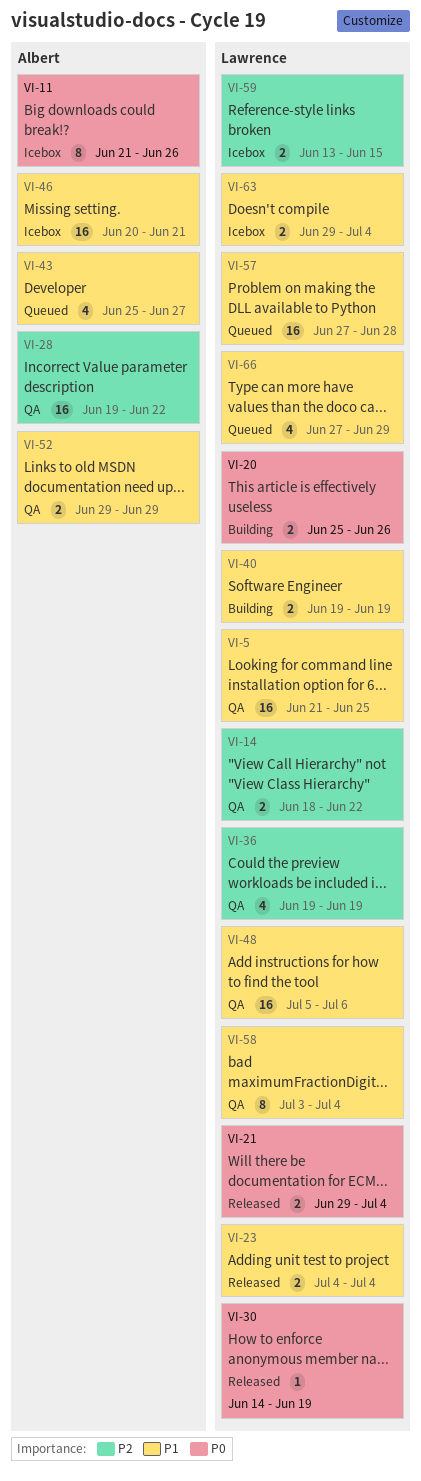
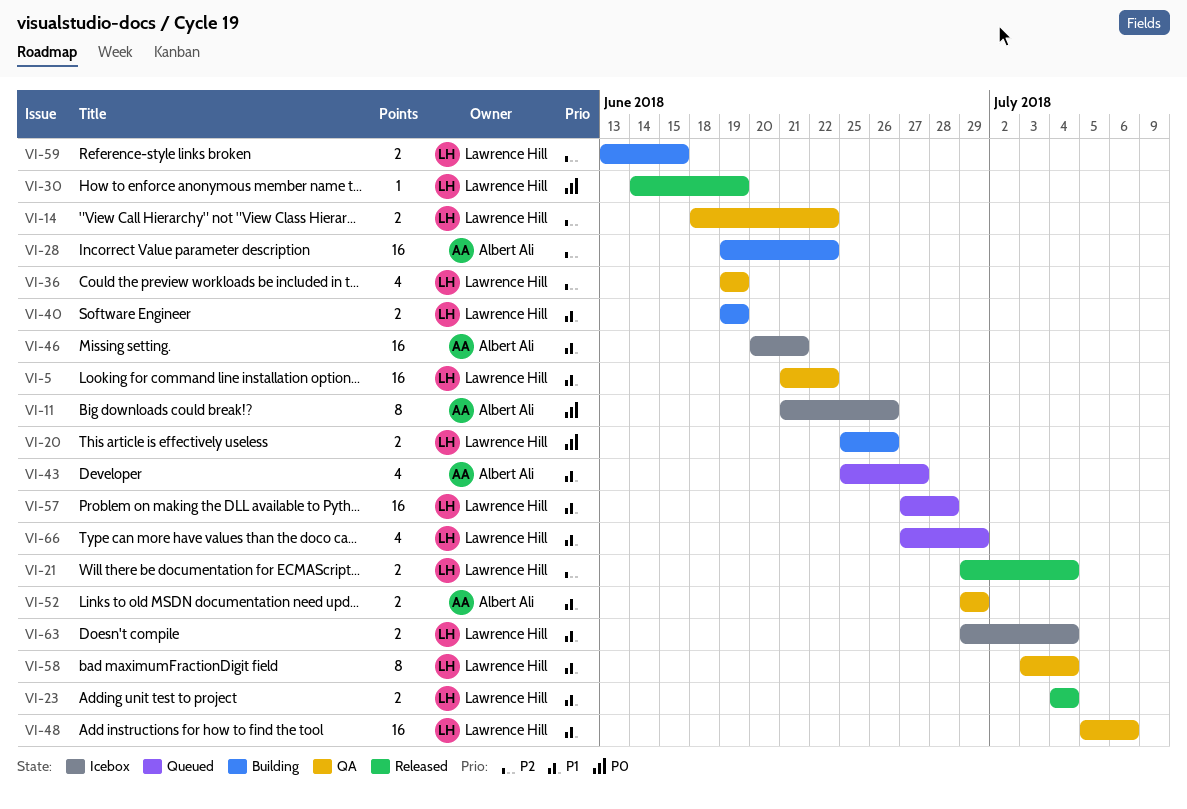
VI-5, due: Jun 25 -> Jun 22
VI-21, priority: P0 -> P2
VI-28, status: QA -> Building
VI-59, status: Icebox -> Building

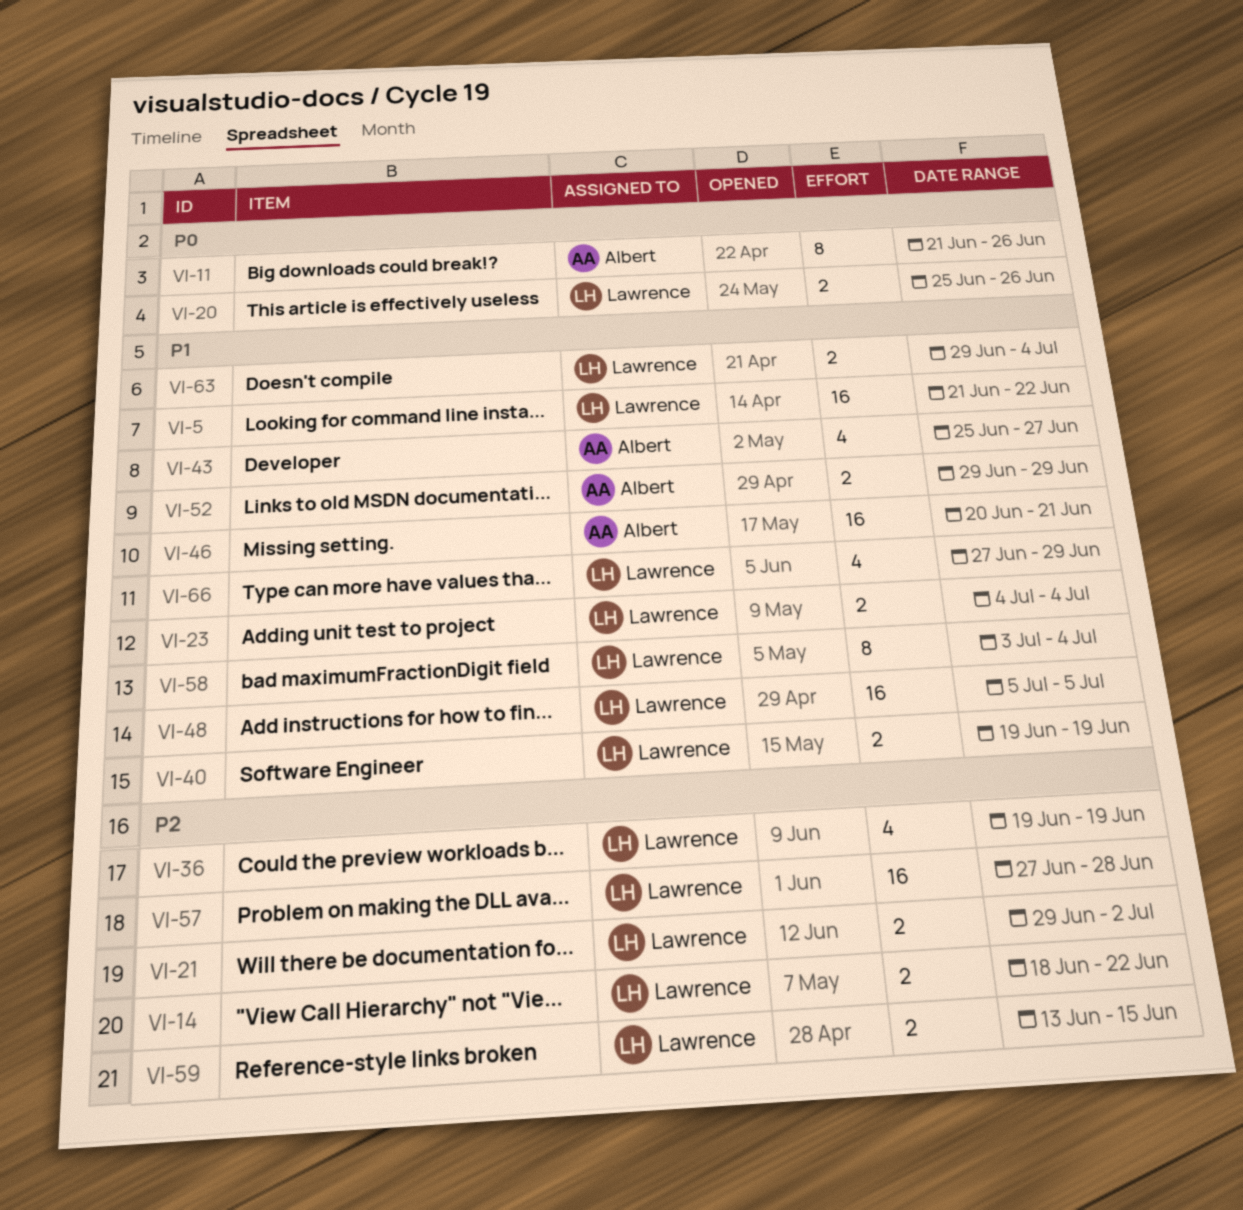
VI-21, due: Jul 4 -> Jul 2
VI-28: present -> none
VI-30: present -> none
VI-48, due: Jul 6 -> Jul 5
VI-57, priority: P1 -> P2

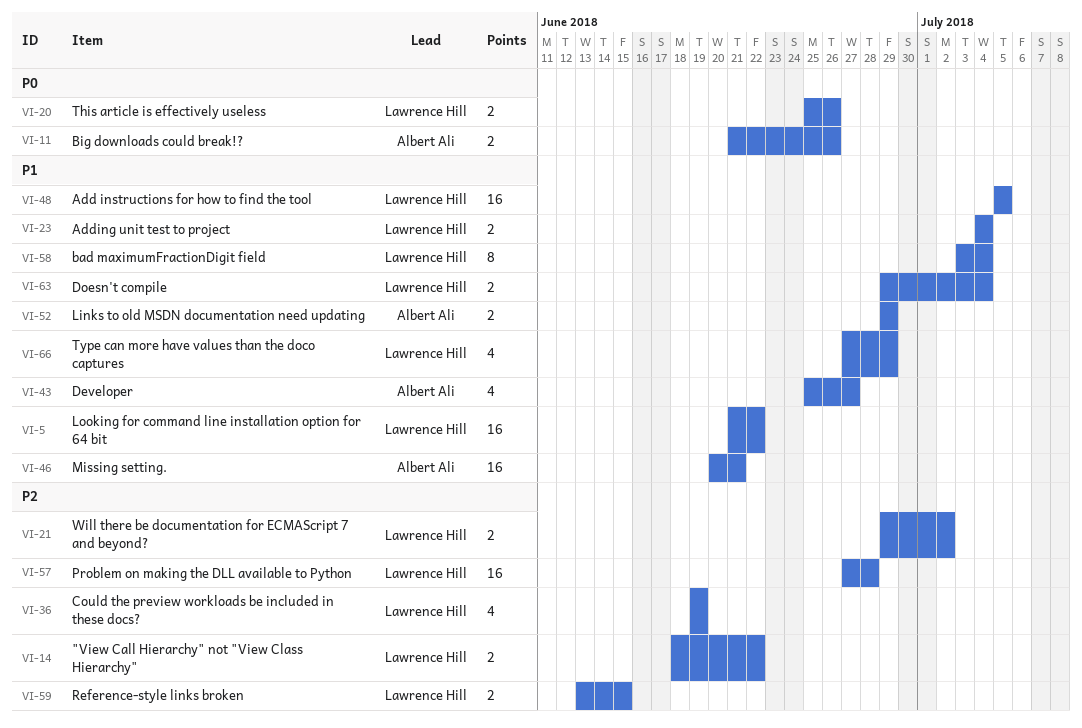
VI-11, estimate: 8 -> 2
VI-40: present -> none

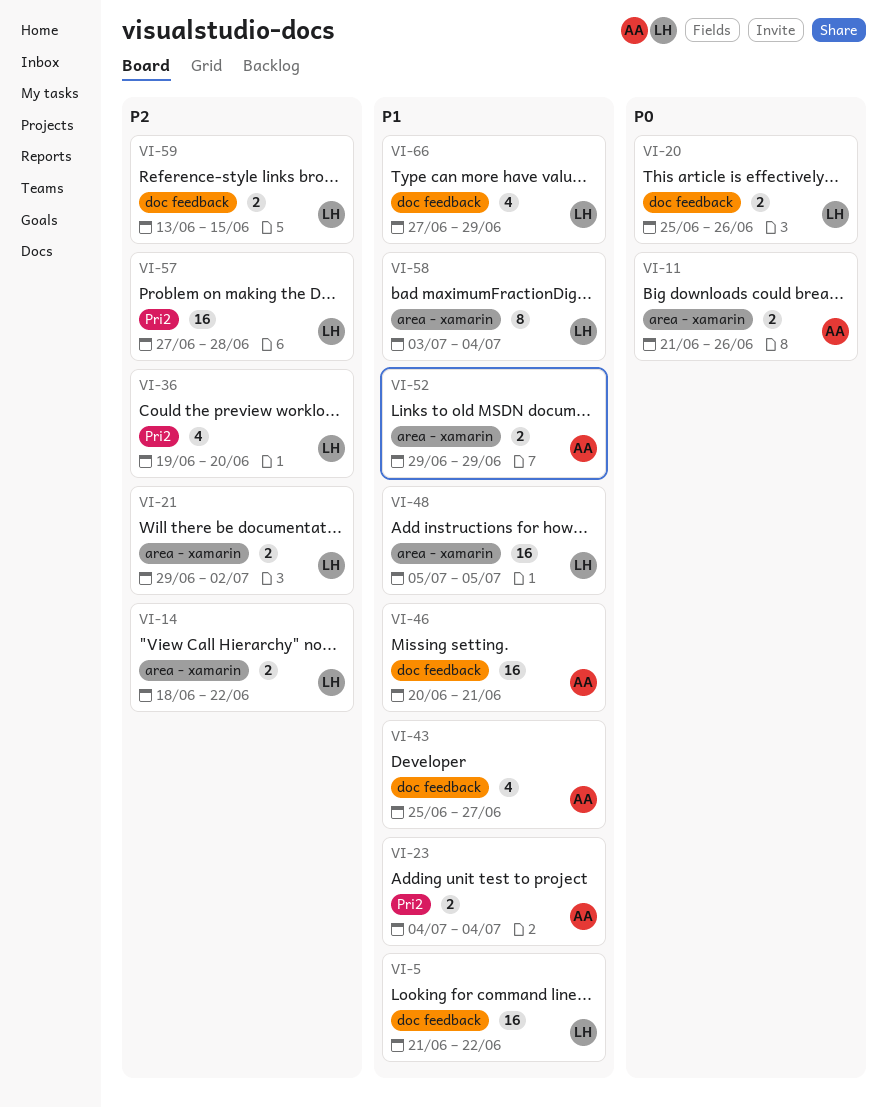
VI-23, owner: Lawrence Hill -> Albert Ali
VI-36, due: Jun 19 -> Jun 20
VI-63: present -> none

